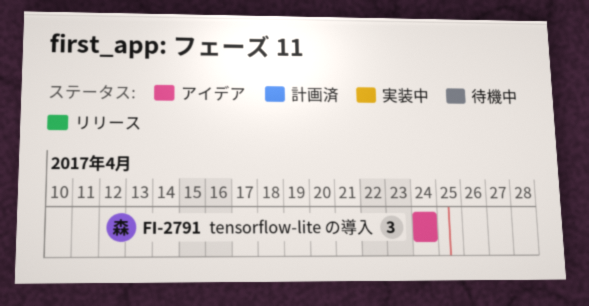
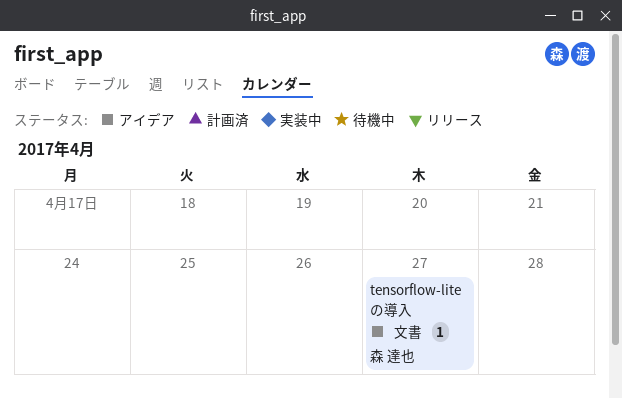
tensorflow-lite の導入, estimate: 3 -> 1
tensorflow-lite の導入, due: Apr 24 -> Apr 27

